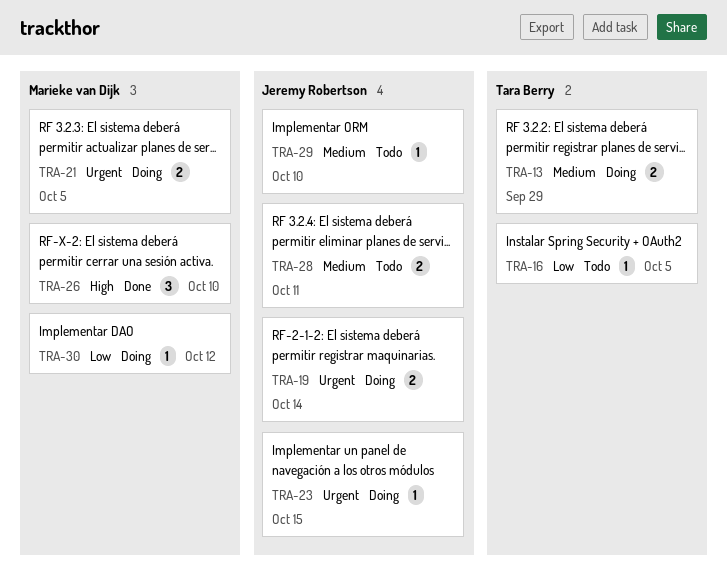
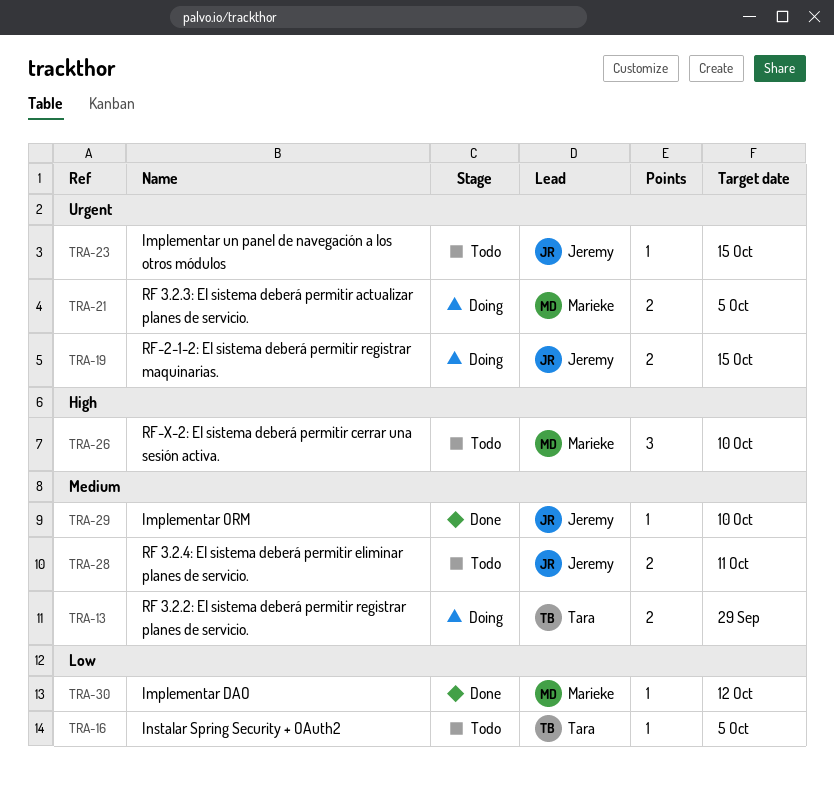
TRA-19, due: Oct 14 -> Oct 15
TRA-23, status: Doing -> Todo
TRA-26, status: Done -> Todo
TRA-29, status: Todo -> Done
TRA-30, status: Doing -> Done

